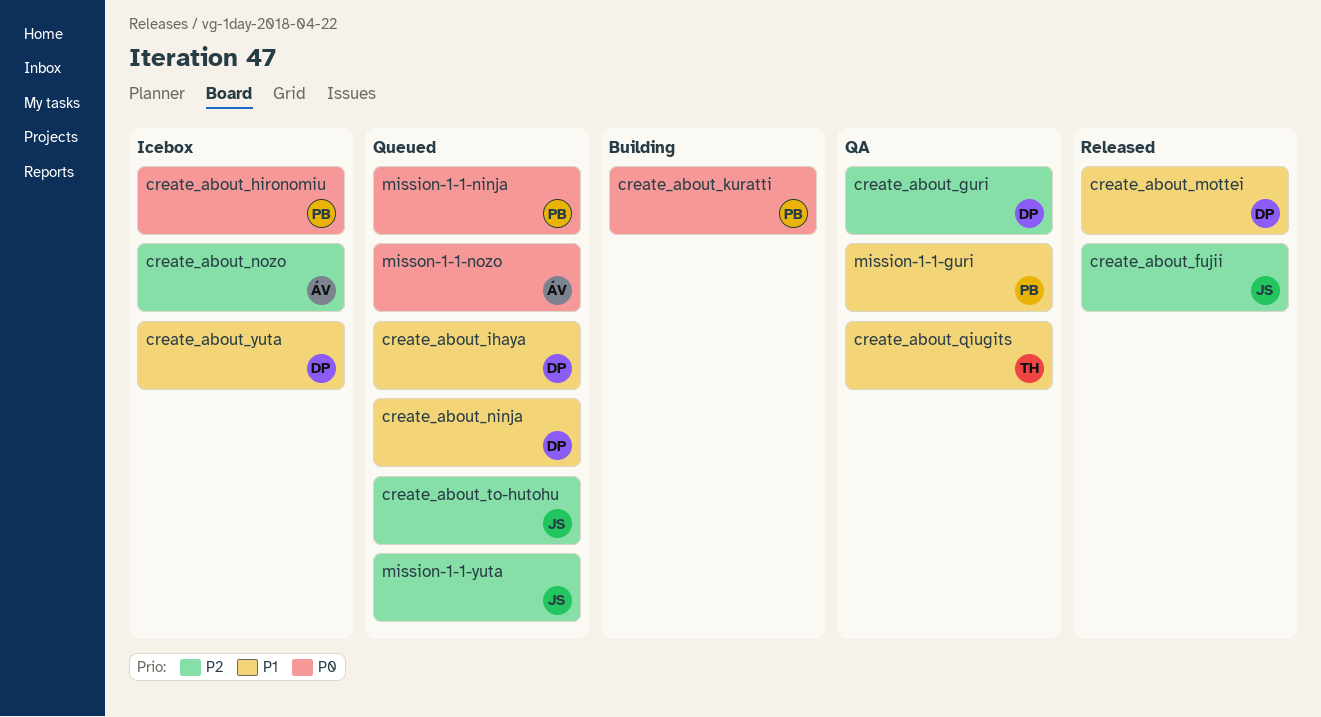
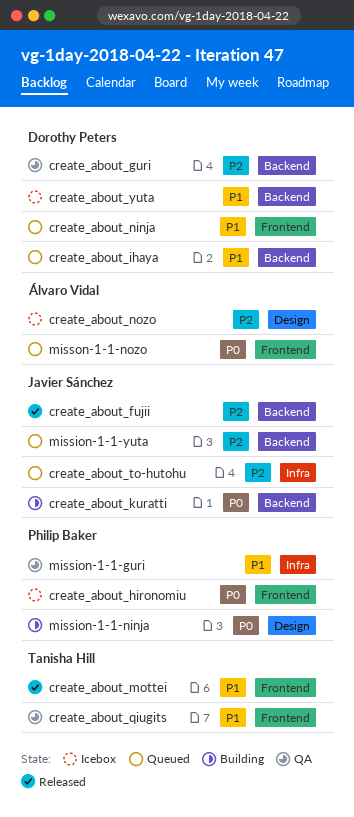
create_about_kuratti, owner: Philip Baker -> Javier Sánchez
create_about_mottei, owner: Dorothy Peters -> Tanisha Hill
mission-1-1-ninja, status: Queued -> Building

